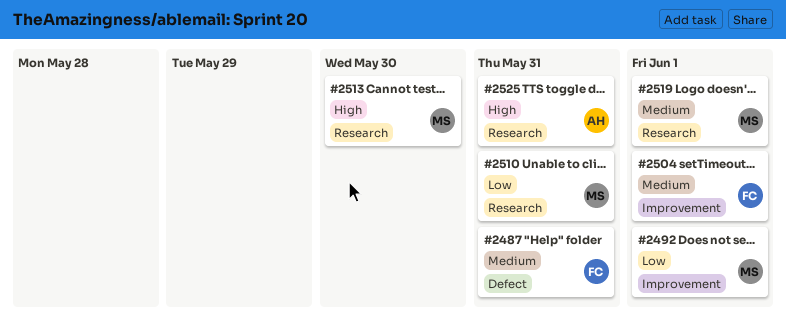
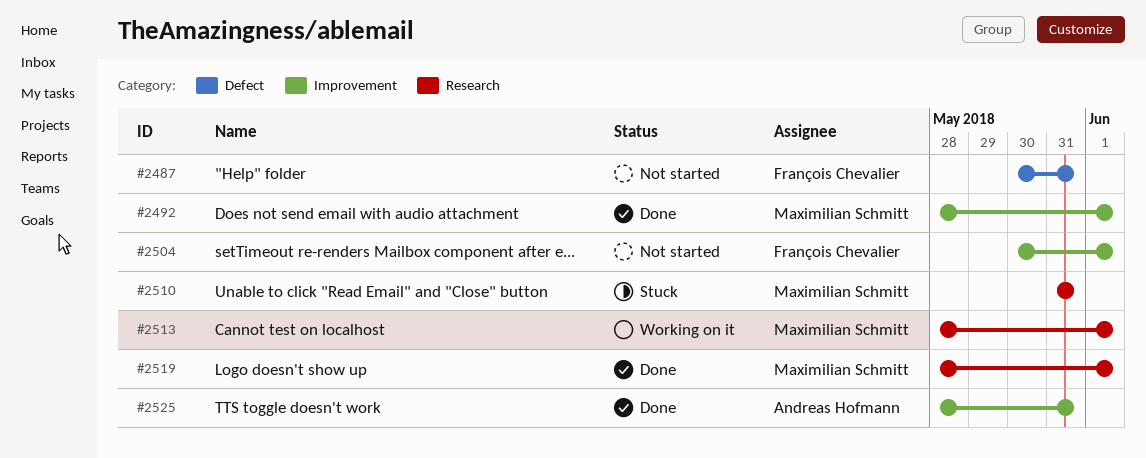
#2513, due: May 30 -> Jun 1
#2525, label: Research -> Improvement

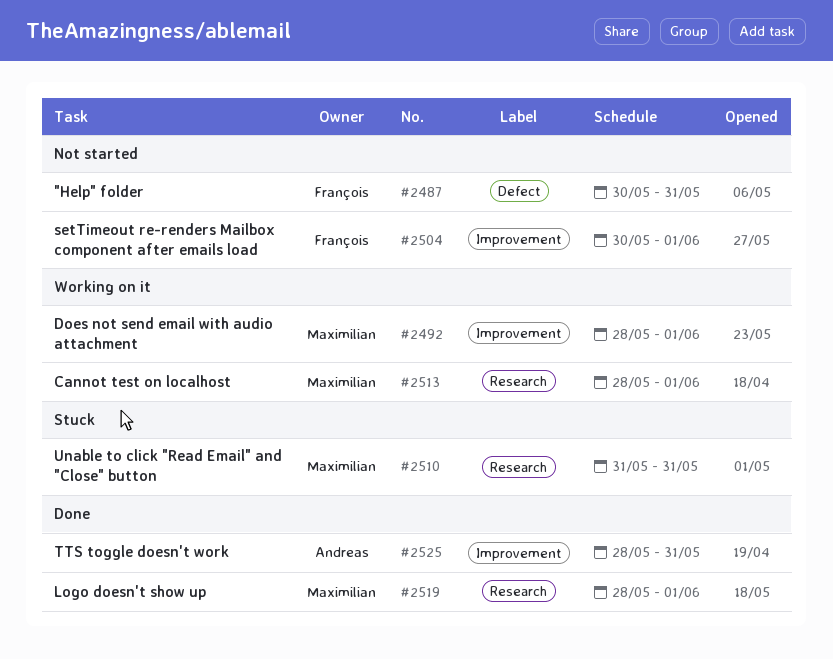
#2492, status: Done -> Working on it

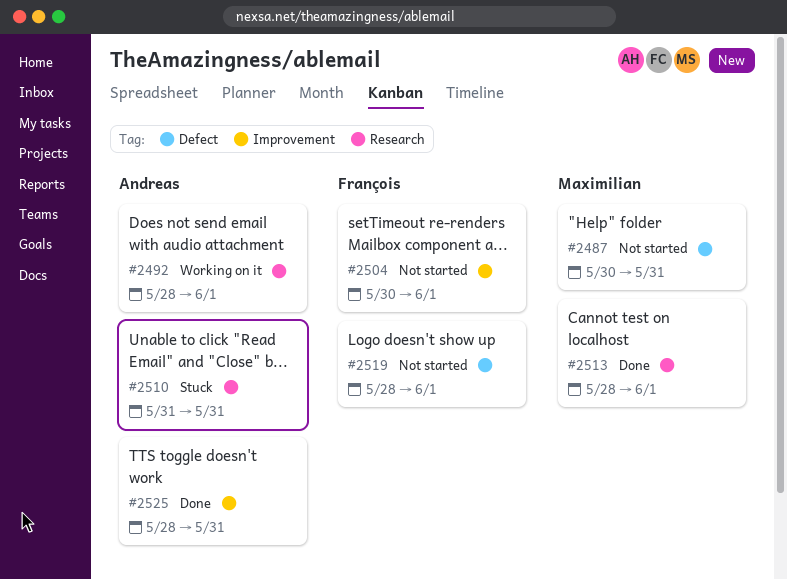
#2487, owner: François -> Maximilian
#2492, owner: Maximilian -> Andreas
#2492, label: Improvement -> Research
#2510, owner: Maximilian -> Andreas
#2513, status: Working on it -> Done
#2519, status: Done -> Not started
#2519, owner: Maximilian -> François
#2519, label: Research -> Defect

